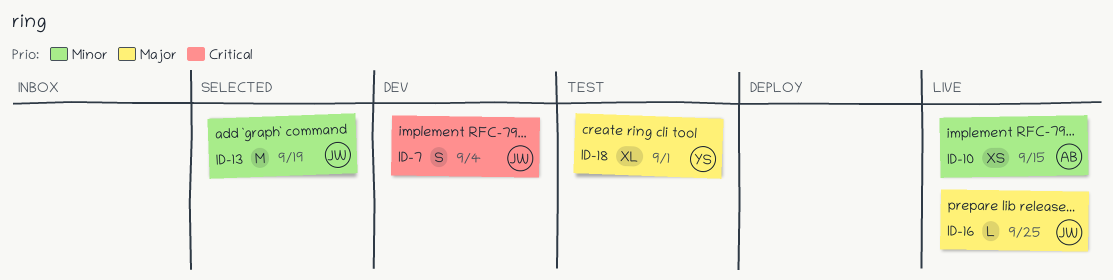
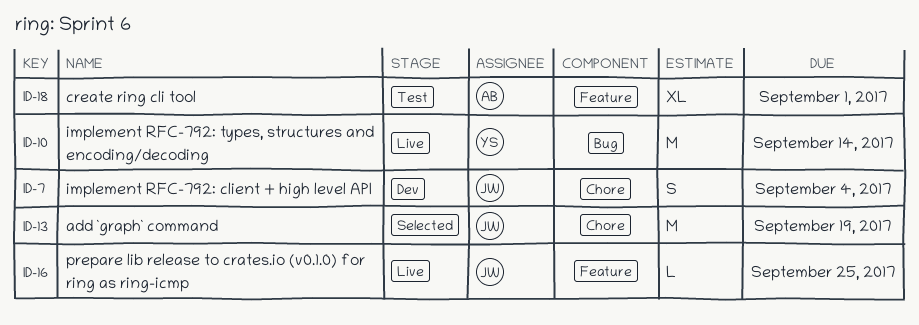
ID-10, owner: AB -> YS
ID-10, estimate: XS -> M
ID-10, due: Sep 15 -> Sep 14
ID-18, owner: YS -> AB

